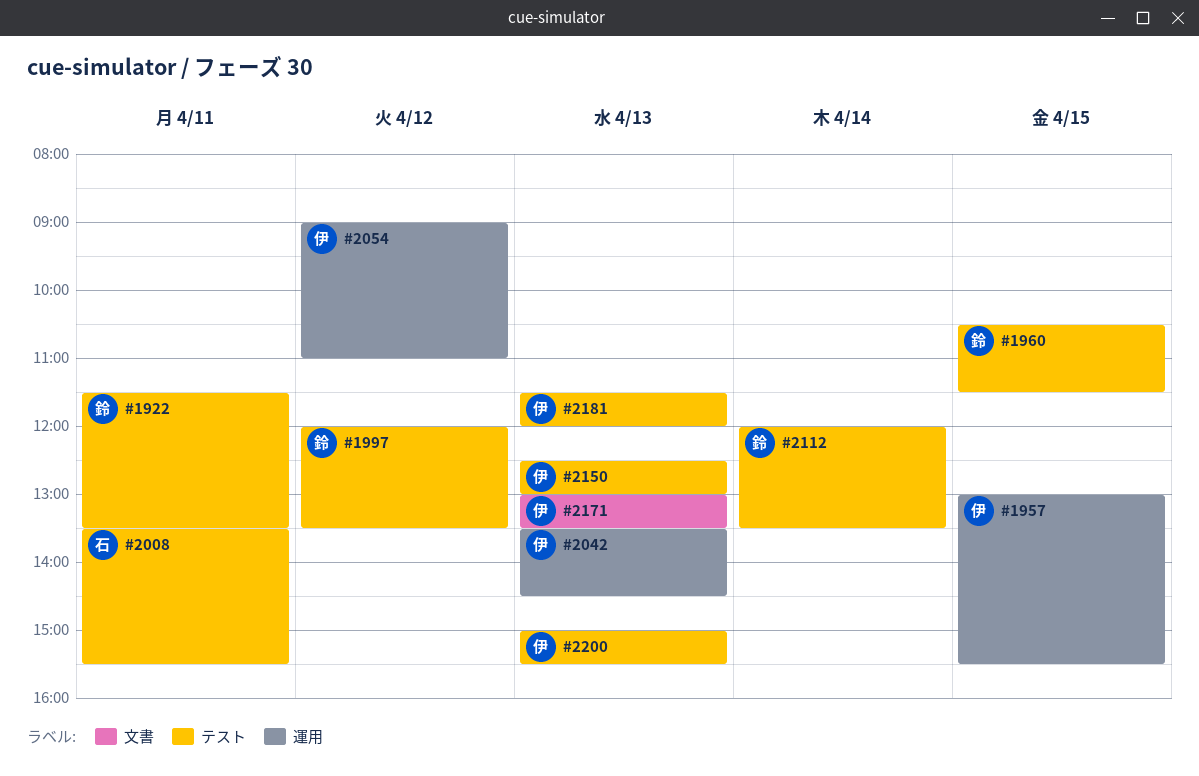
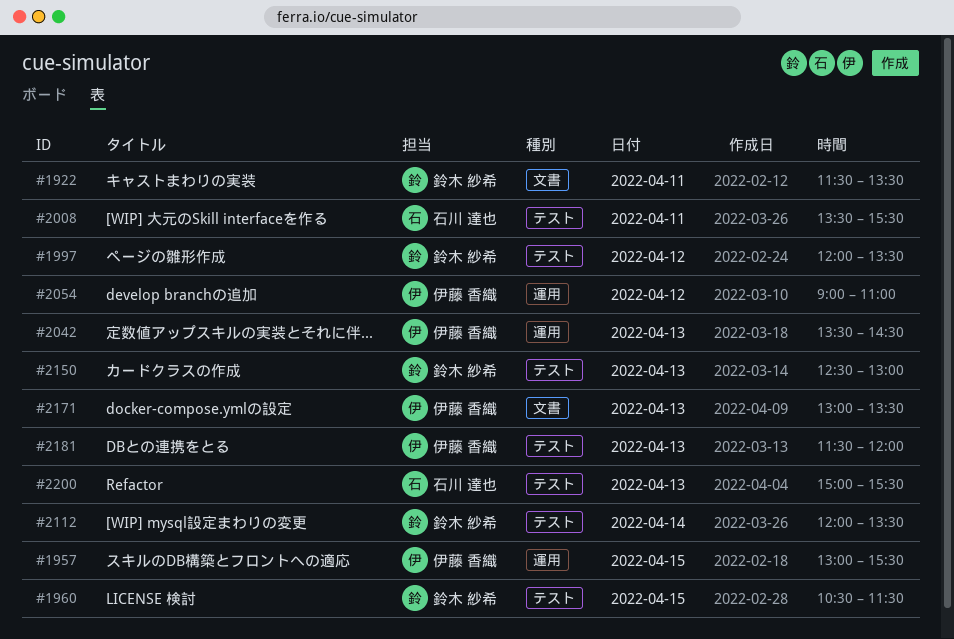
#1922, label: テスト -> 文書
#2150, owner: 伊藤 香織 -> 鈴木 紗希
#2200, owner: 伊藤 香織 -> 石川 達也

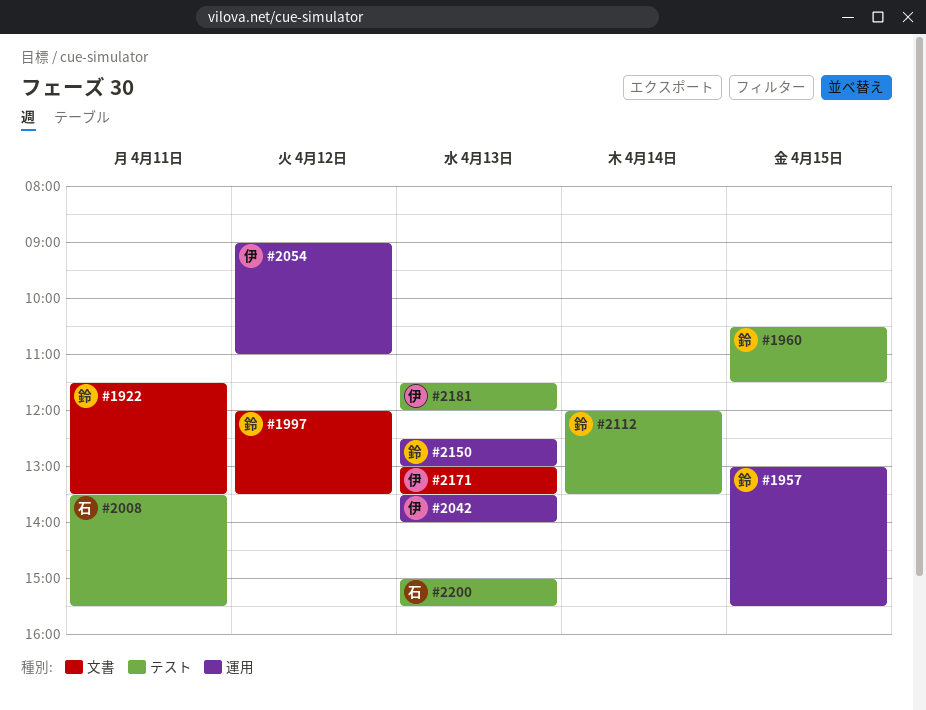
#1957, owner: 伊藤 香織 -> 鈴木 紗希
#1997, label: テスト -> 文書
#2042, ends: 14:30 -> 14:00
#2150, label: テスト -> 運用

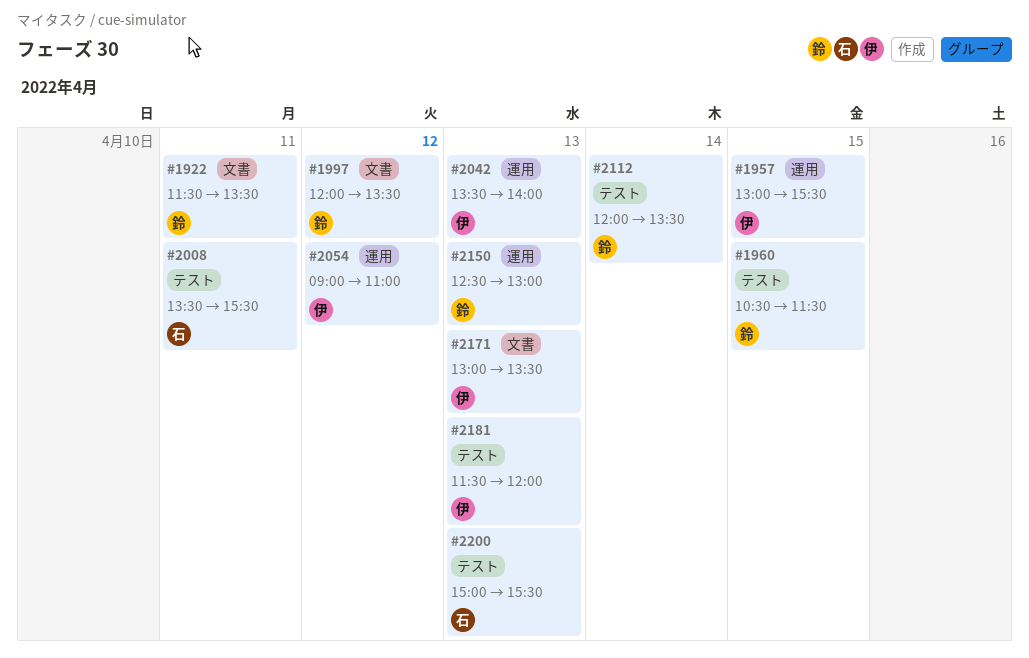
#1957, owner: 鈴 -> 伊

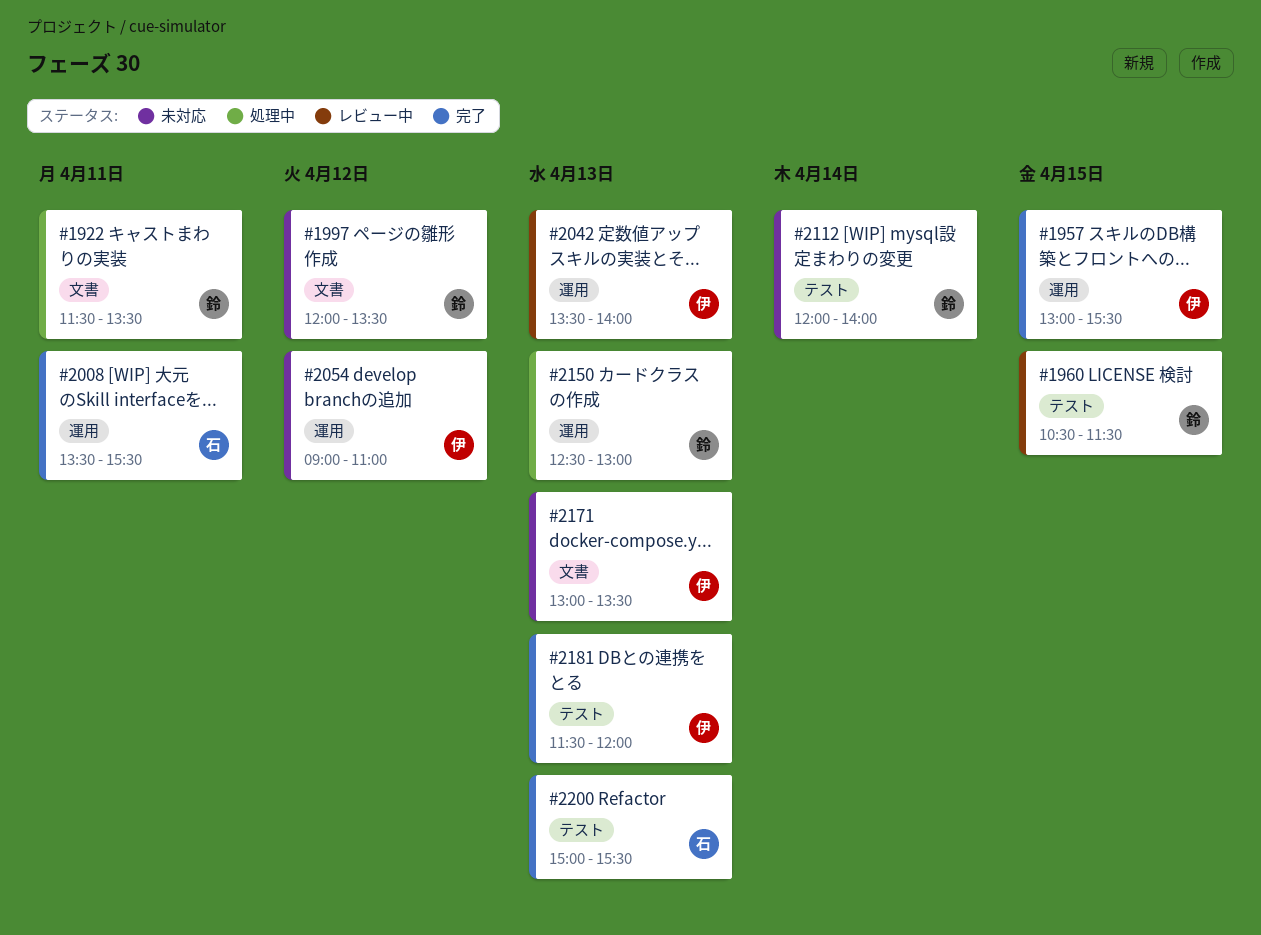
#2008, label: テスト -> 運用
#2112, ends: 13:30 -> 14:00

